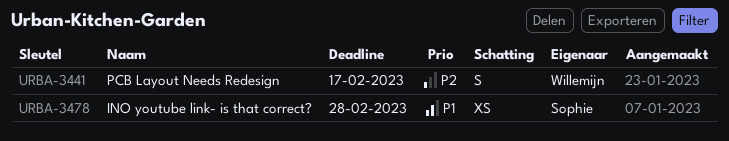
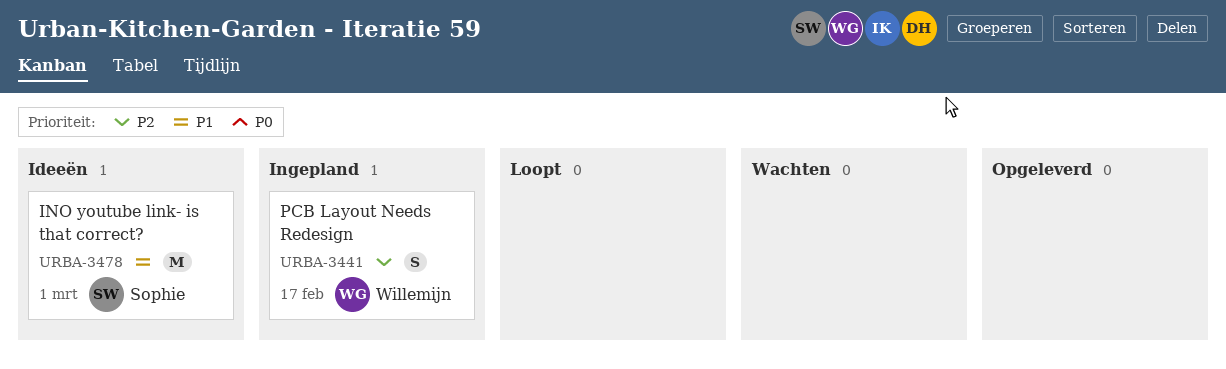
URBA-3478, estimate: XS -> M
URBA-3478, due: Feb 28 -> Mar 1

